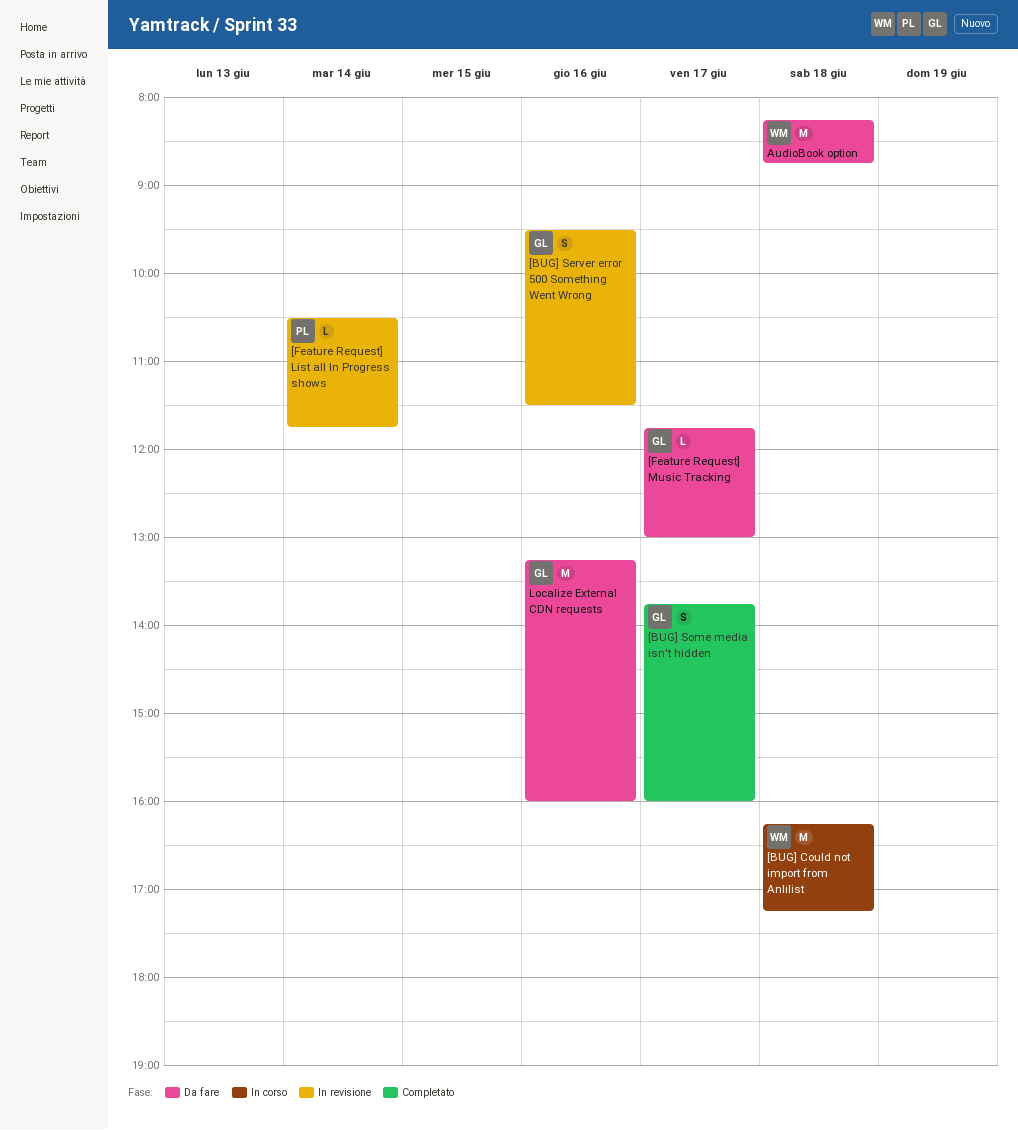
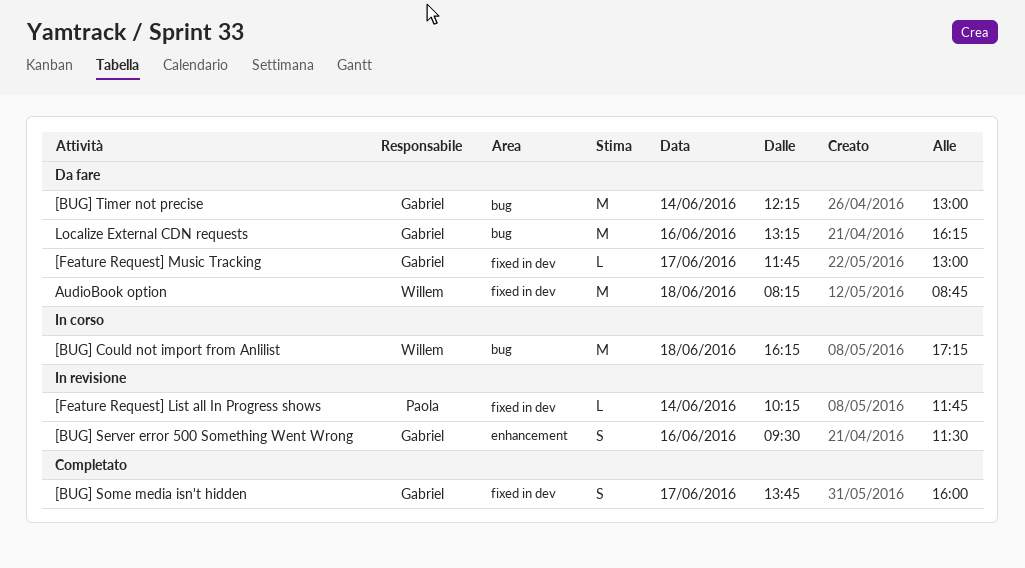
[BUG] Timer not precise: none -> present
[Feature Request] List all In Progress shows, begins: 10:30 -> 10:15
Localize External CDN requests, ends: 16:00 -> 16:15

